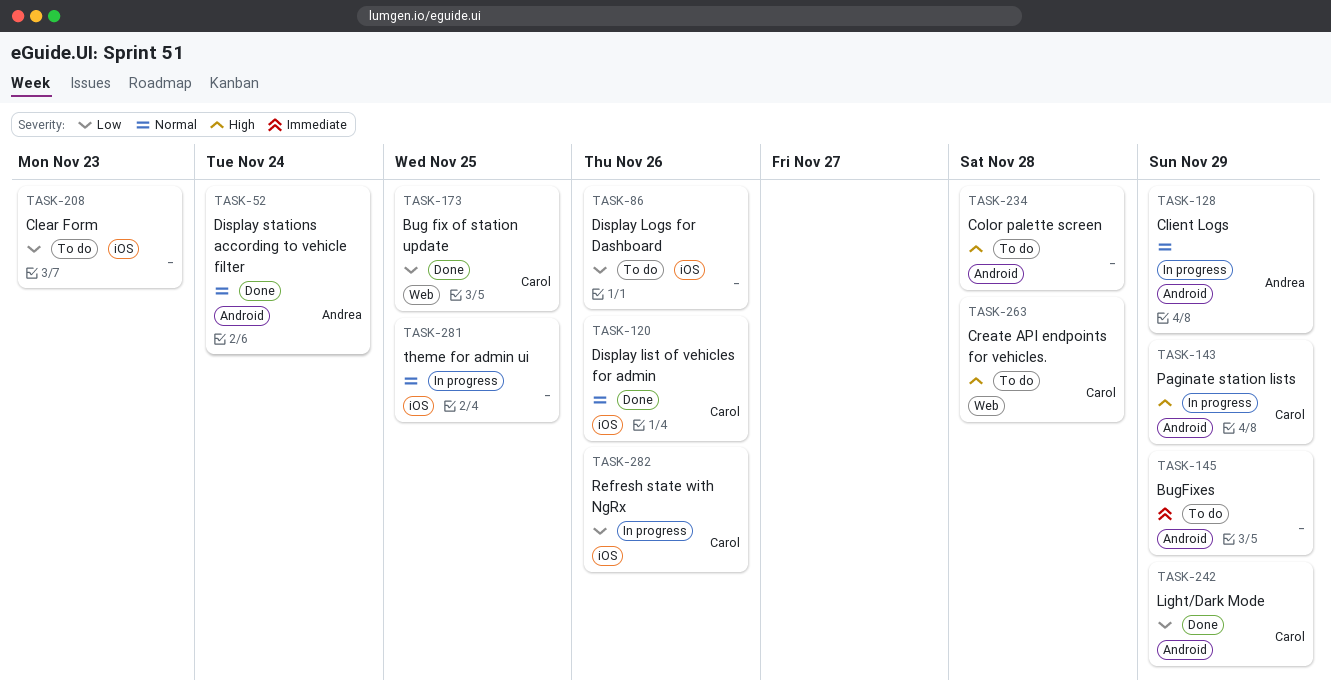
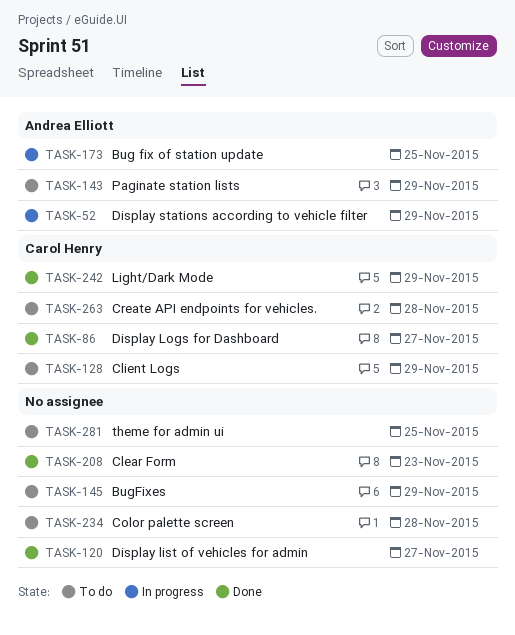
TASK-52, status: Done -> In progress
TASK-52, due: Nov 24 -> Nov 29
TASK-86, status: To do -> Done
TASK-86, owner: none -> Carol Henry
TASK-86, due: Nov 26 -> Nov 27
TASK-120, owner: Carol Henry -> none
TASK-120, due: Nov 26 -> Nov 27
TASK-128, status: In progress -> To do
TASK-128, owner: Andrea Elliott -> Carol Henry
TASK-143, status: In progress -> To do
TASK-143, owner: Carol Henry -> Andrea Elliott
TASK-173, status: Done -> In progress
TASK-173, owner: Carol Henry -> Andrea Elliott
TASK-208, status: To do -> Done
TASK-281, status: In progress -> To do
TASK-282: present -> none

